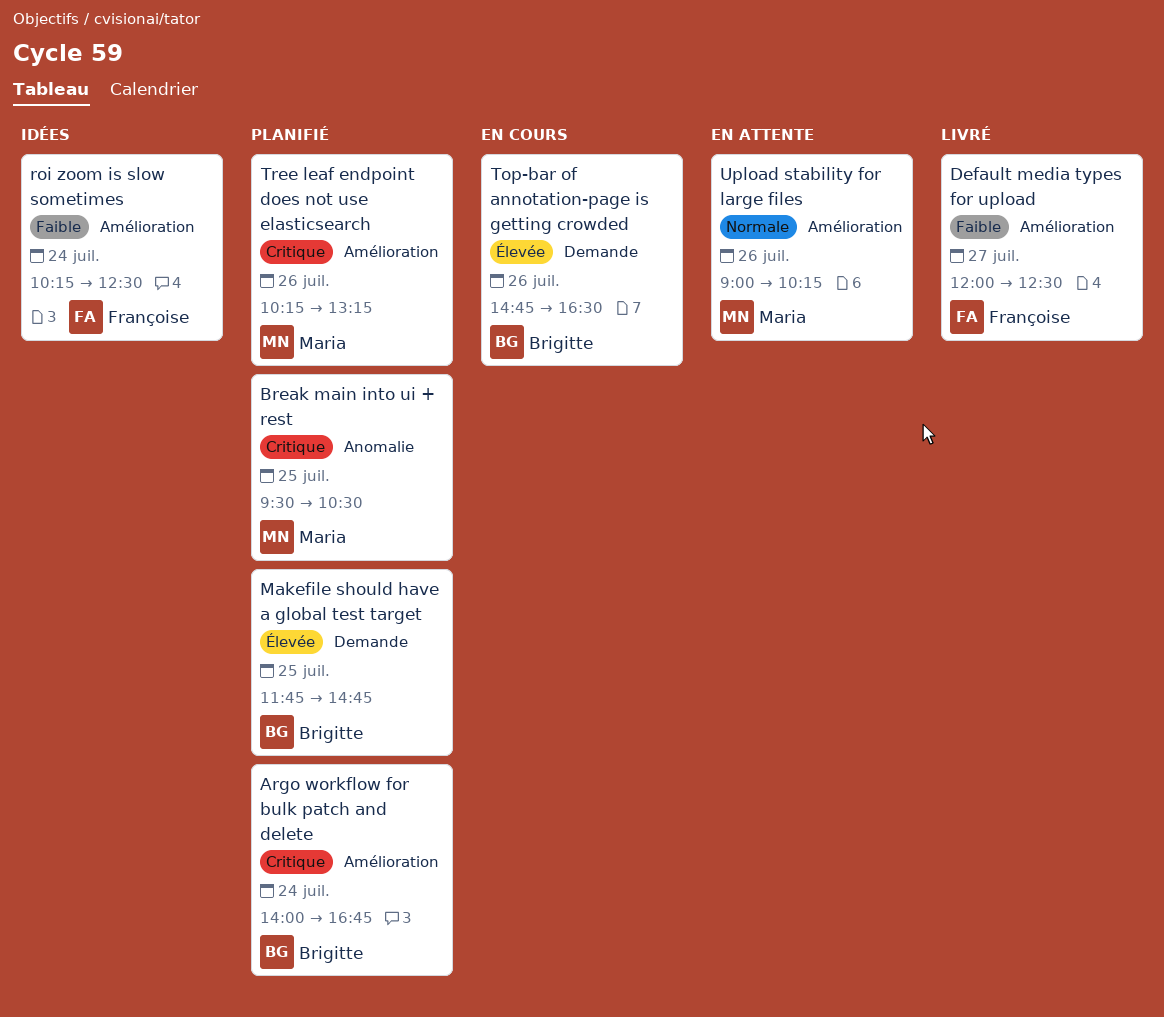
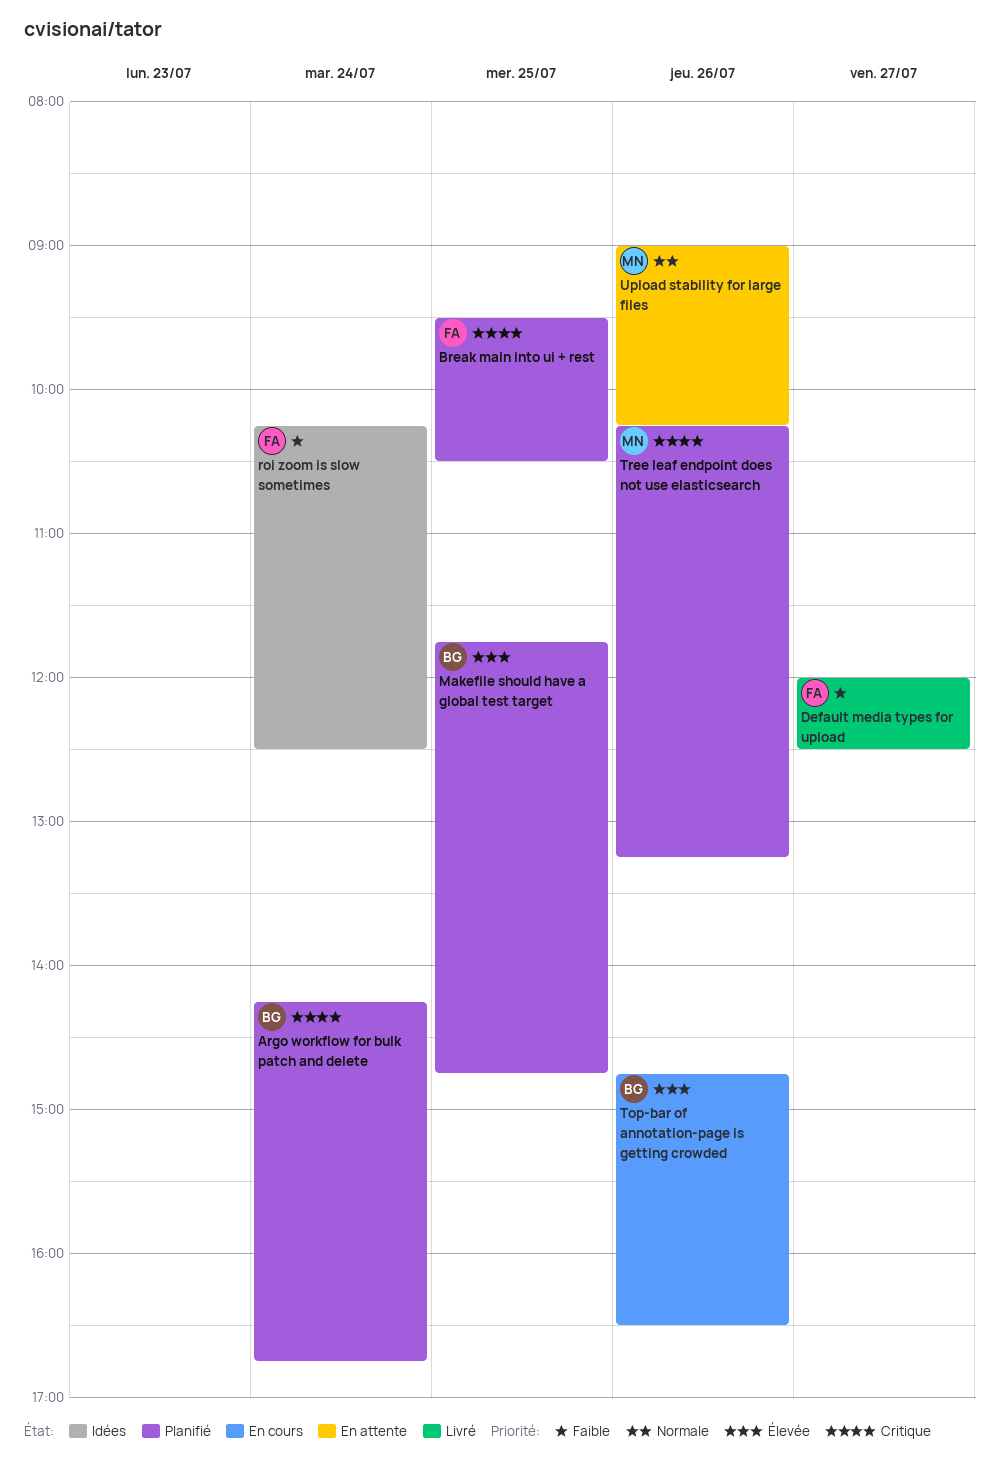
Argo workflow for bulk patch and delete, begins: 14:00 -> 14:15
Break main into ui + rest, owner: Maria -> Françoise

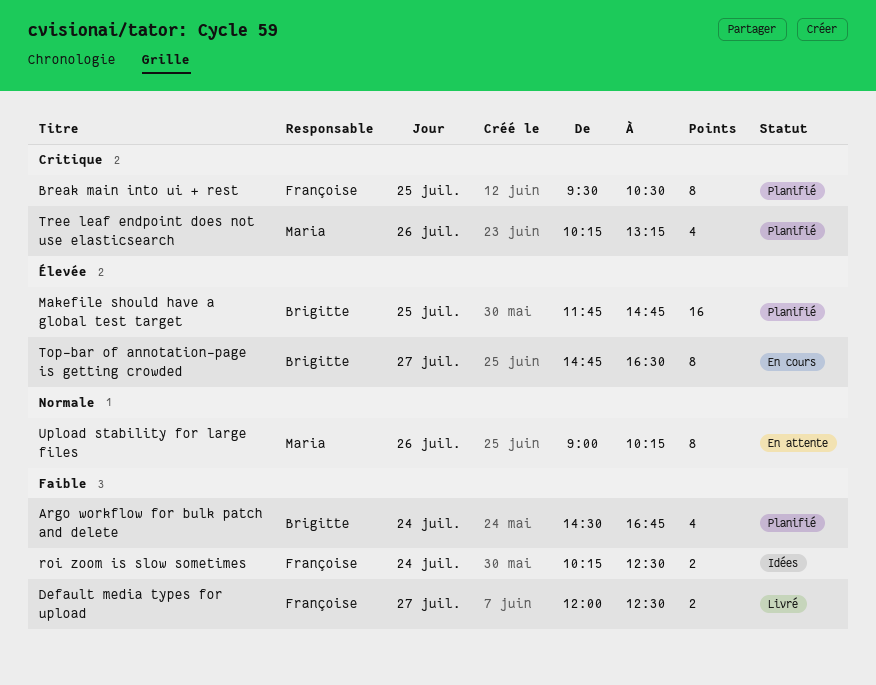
Argo workflow for bulk patch and delete, priority: Critique -> Faible
Argo workflow for bulk patch and delete, begins: 14:15 -> 14:30
Top-bar of annotation-page is getting crowded, day: Jul 26 -> Jul 27

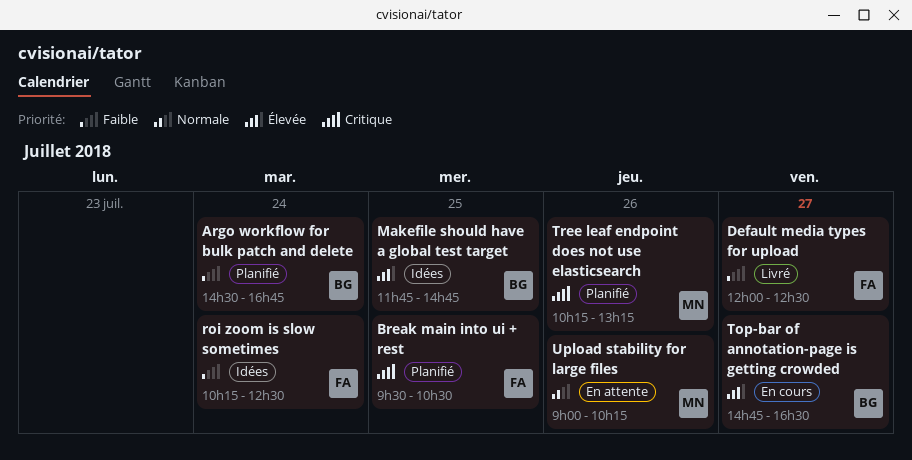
Makefile should have a global test target, status: Planifié -> Idées

